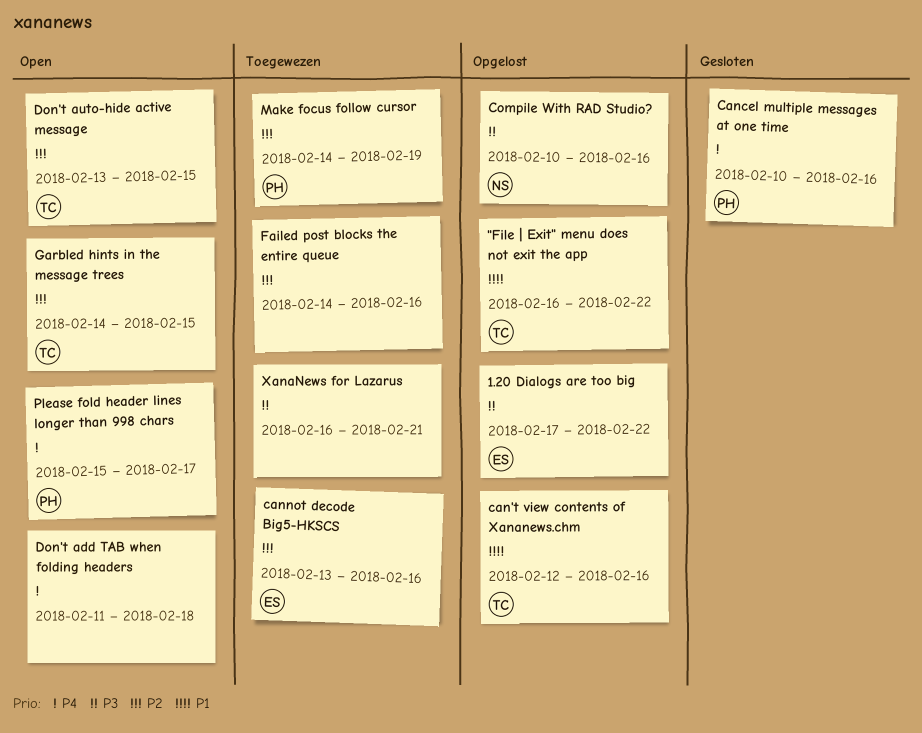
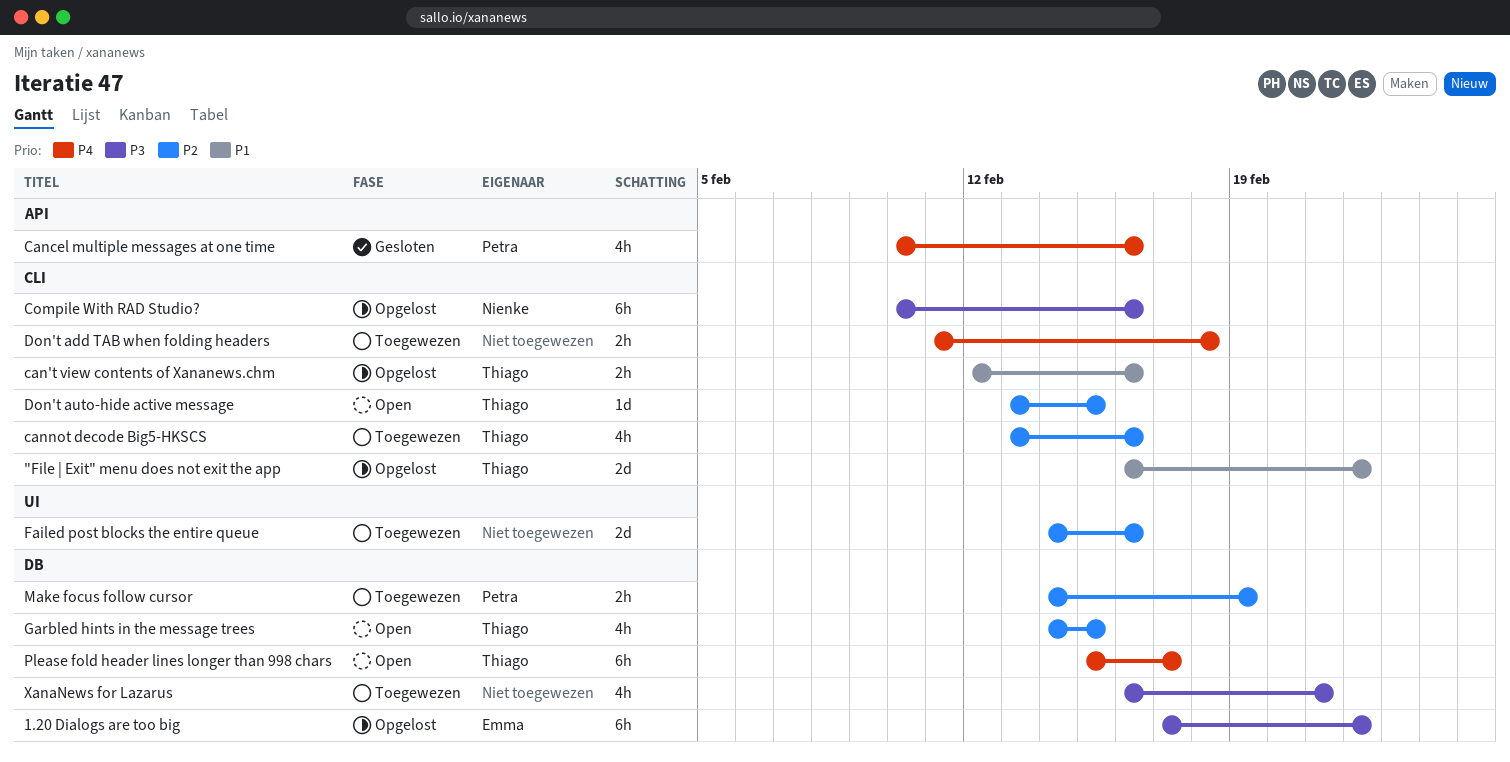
cannot decode Big5-HKSCS, owner: Emma -> Thiago
Don't add TAB when folding headers, status: Open -> Toegewezen
Please fold header lines longer than 998 chars, owner: Petra -> Thiago

